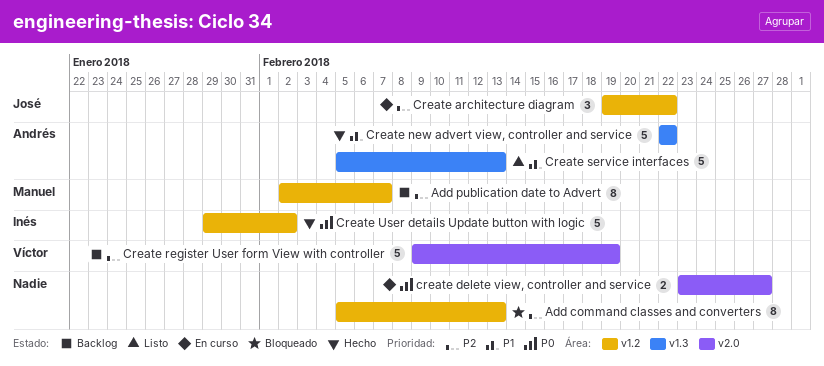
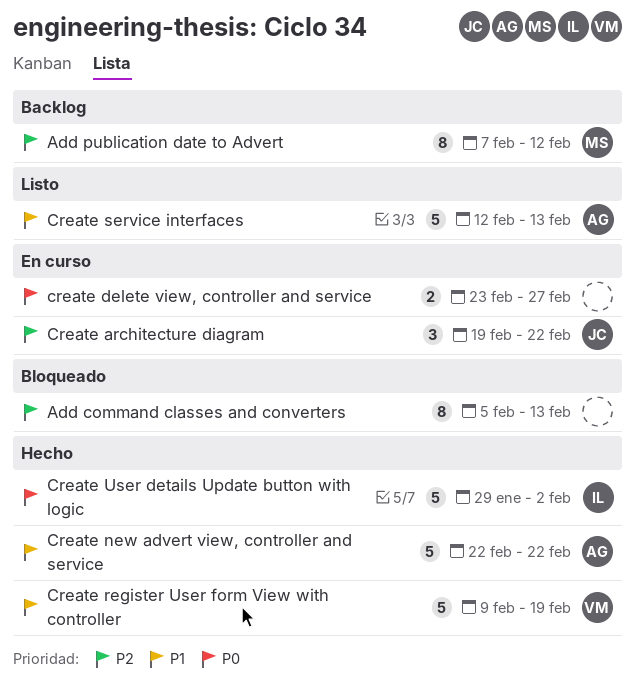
Add publication date to Advert, start: Feb 2 -> Feb 7
Add publication date to Advert, due: Feb 7 -> Feb 12
Create register User form View with controller, status: Backlog -> Hecho
Create register User form View with controller, priority: P2 -> P1
Create service interfaces, start: Feb 5 -> Feb 12

